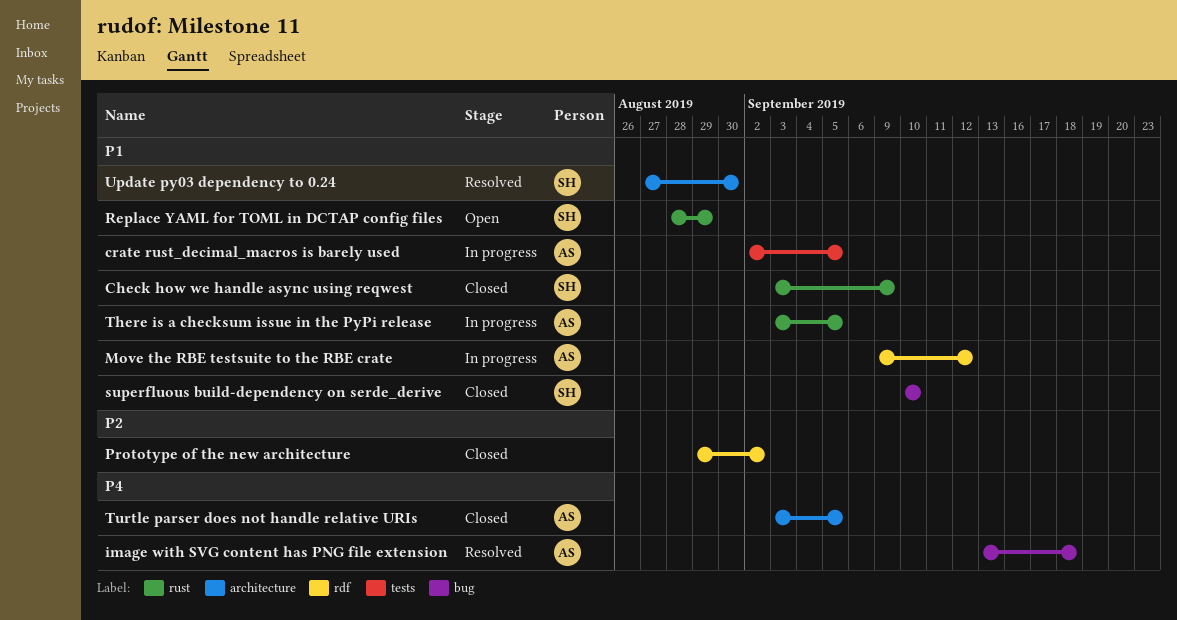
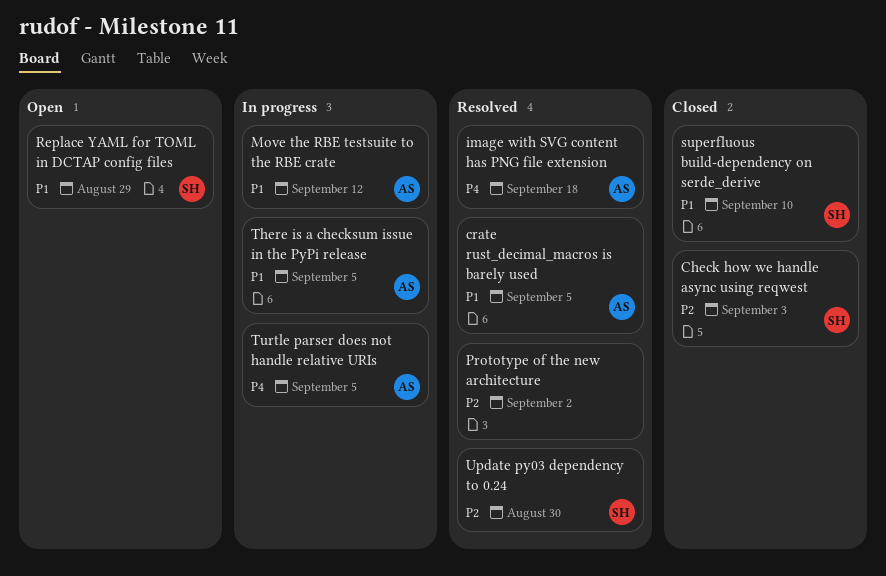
Check how we handle async using reqwest, priority: P1 -> P2
Check how we handle async using reqwest, due: Sep 9 -> Sep 3
crate rust_decimal_macros is barely used, status: In progress -> Resolved
Prototype of the new architecture, status: Closed -> Resolved
Turtle parser does not handle relative URIs, status: Closed -> In progress
Update py03 dependency to 0.24, priority: P1 -> P2

